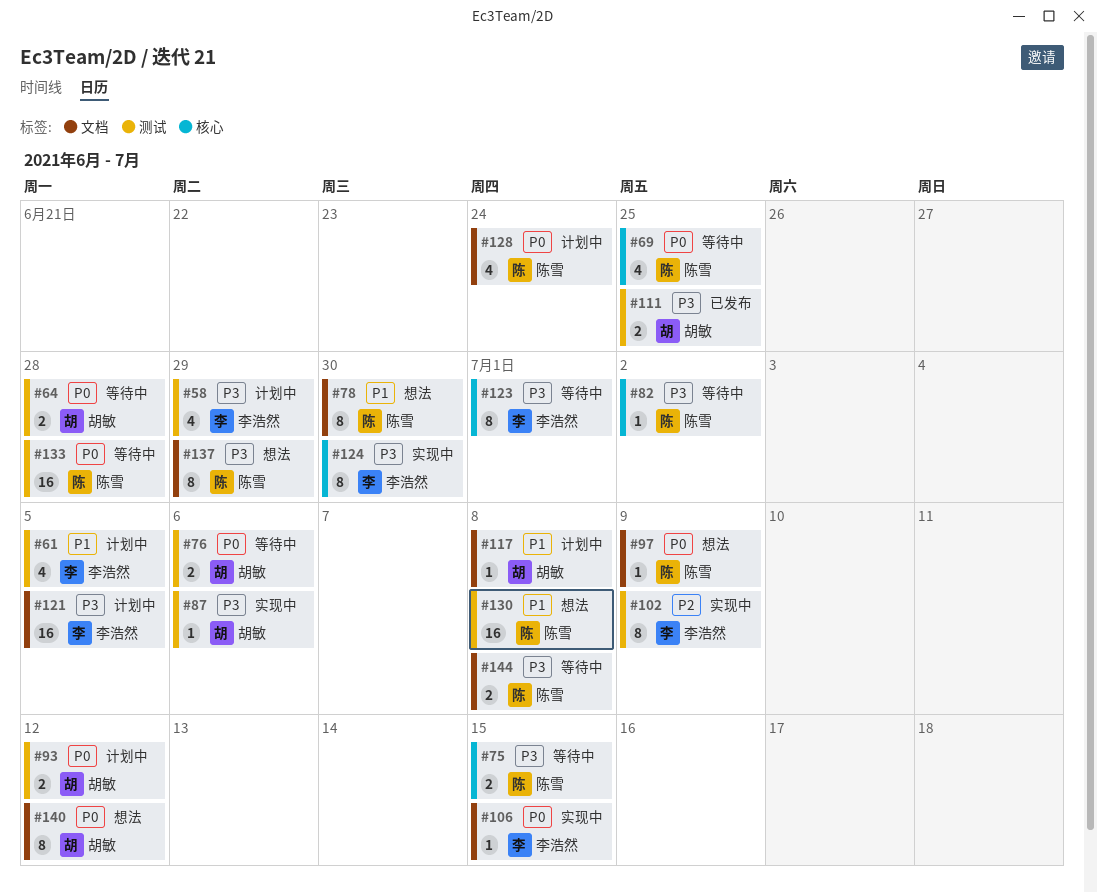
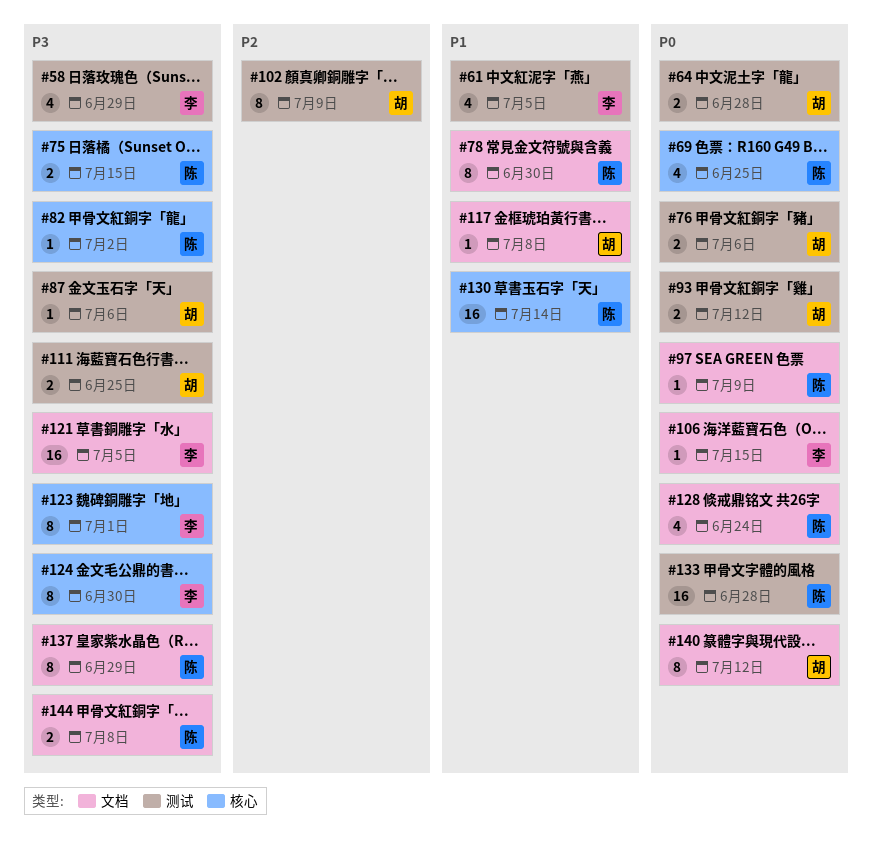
#102, owner: 李浩然 -> 胡敏
#130, label: 测试 -> 核心
#130, due: Jul 8 -> Jul 14

